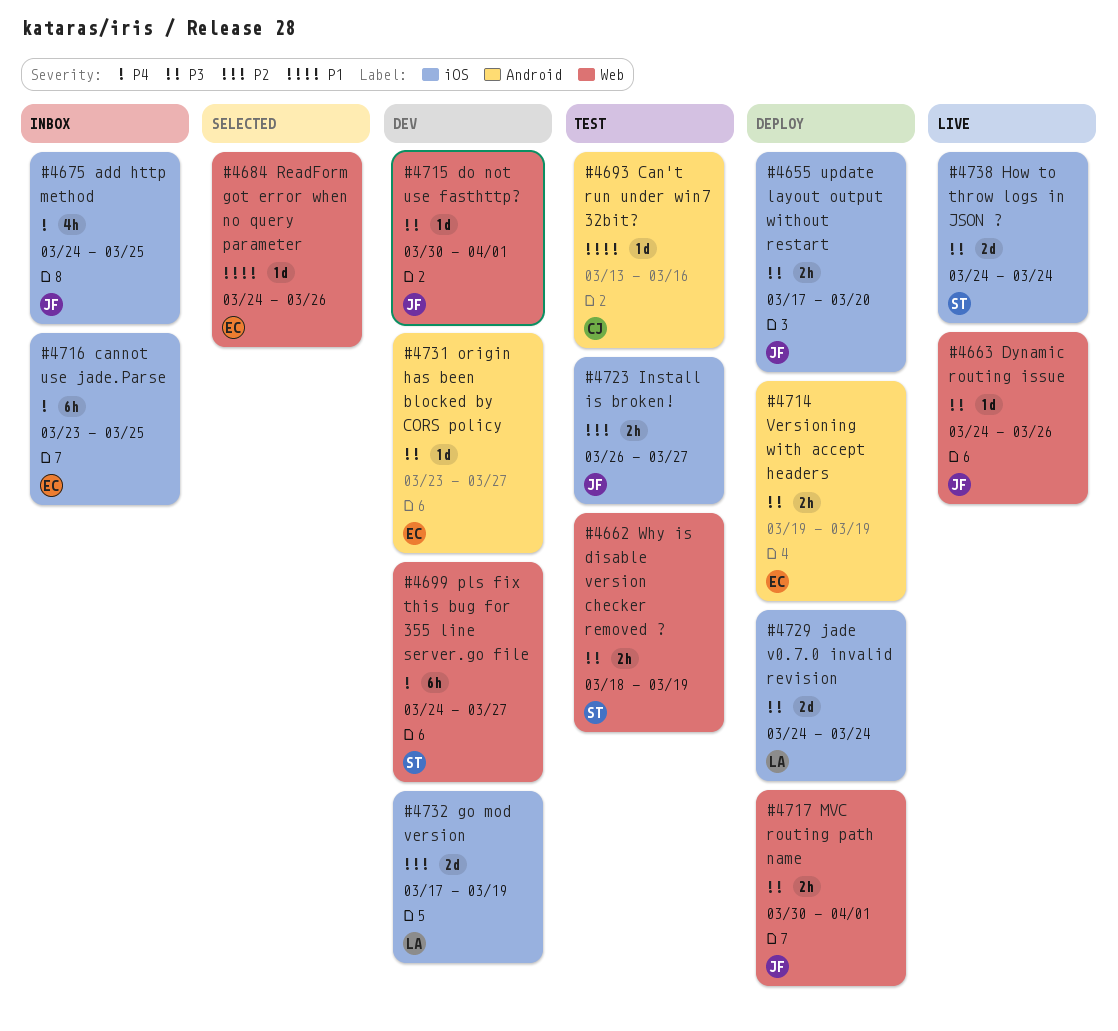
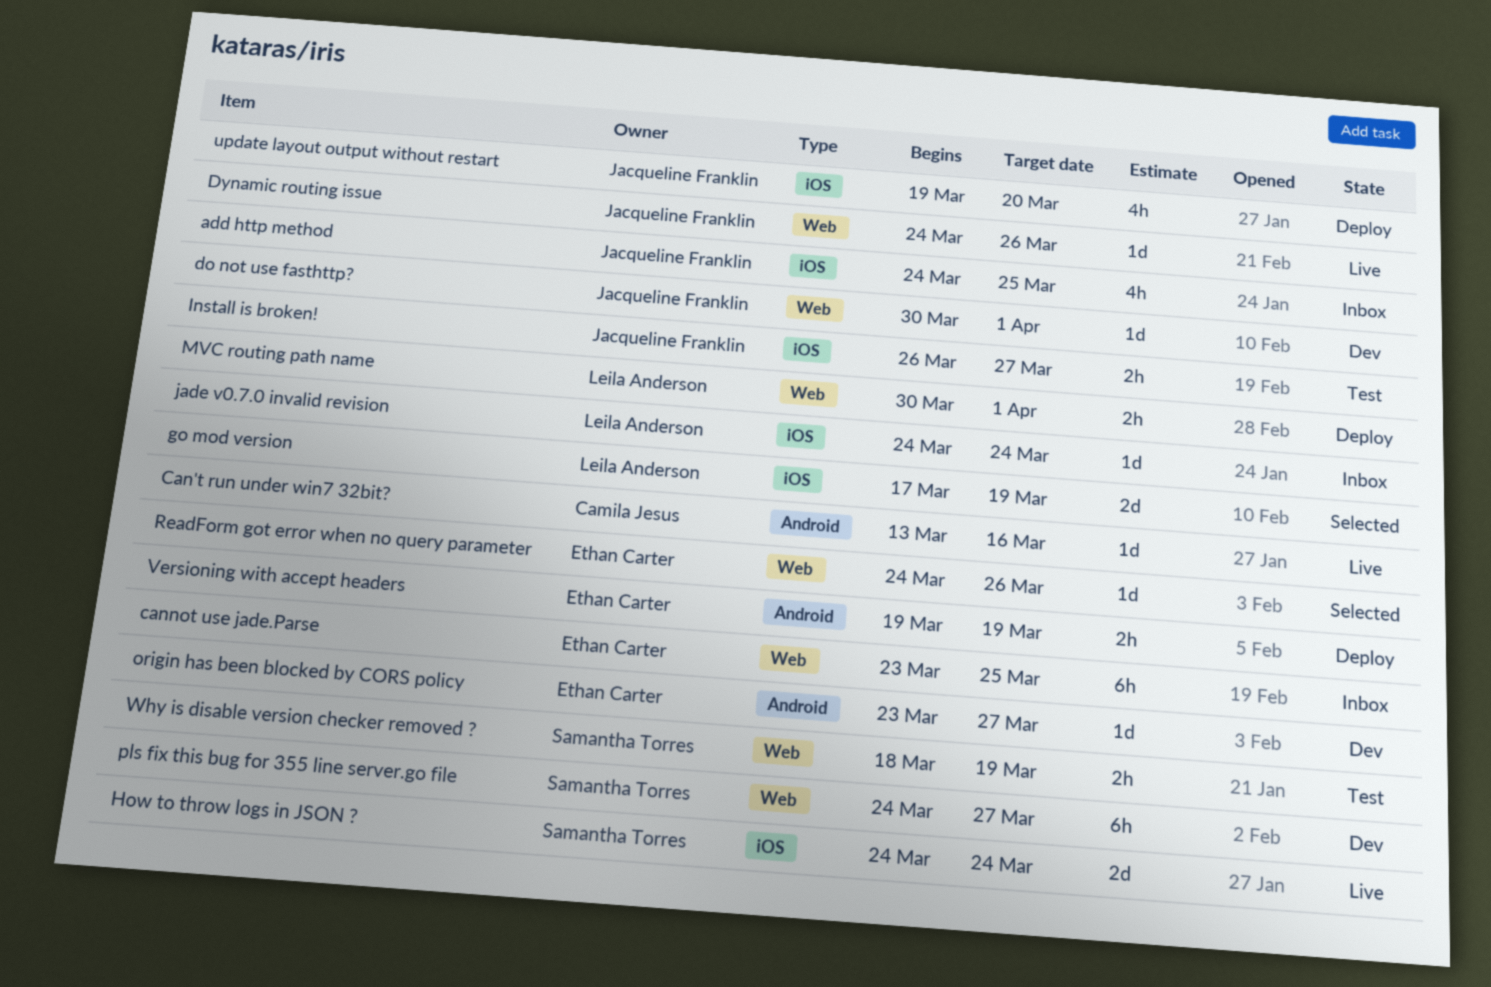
Can't run under win7 32bit?, status: Test -> Live
cannot use jade.Parse, label: iOS -> Web
go mod version, status: Dev -> Selected
jade v0.7.0 invalid revision, status: Deploy -> Inbox
jade v0.7.0 invalid revision, estimate: 2d -> 1d
MVC routing path name, owner: Jacqueline Franklin -> Leila Anderson
update layout output without restart, estimate: 2h -> 4h
update layout output without restart, start: Mar 17 -> Mar 19

